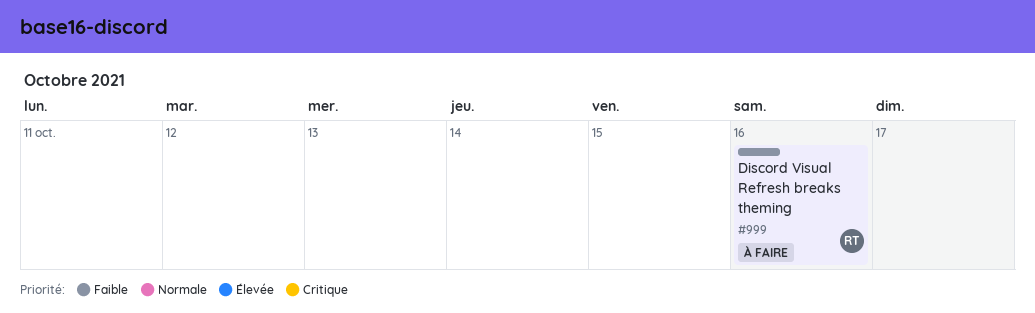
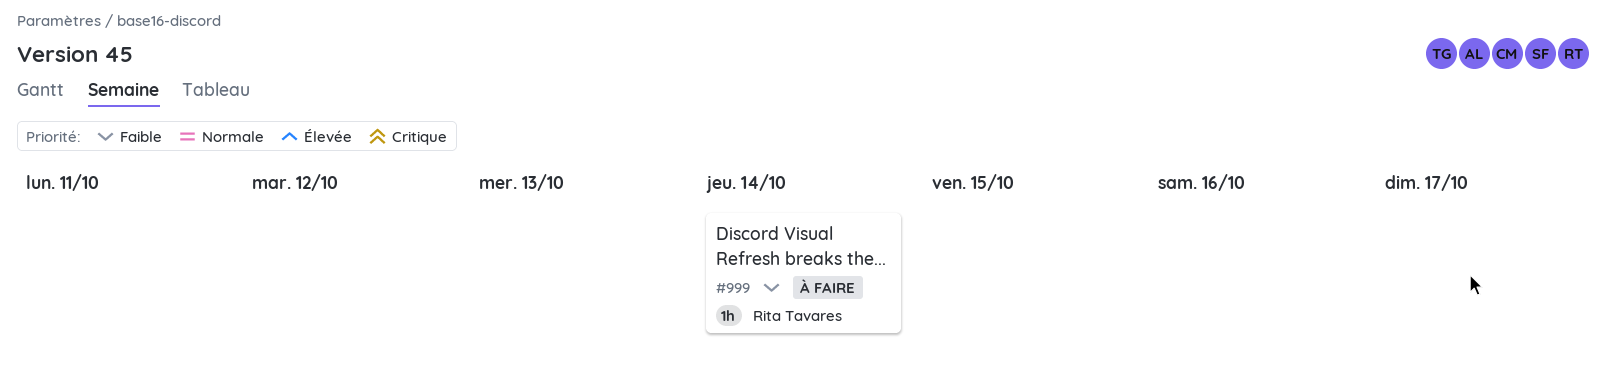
#999, due: Oct 16 -> Oct 14

